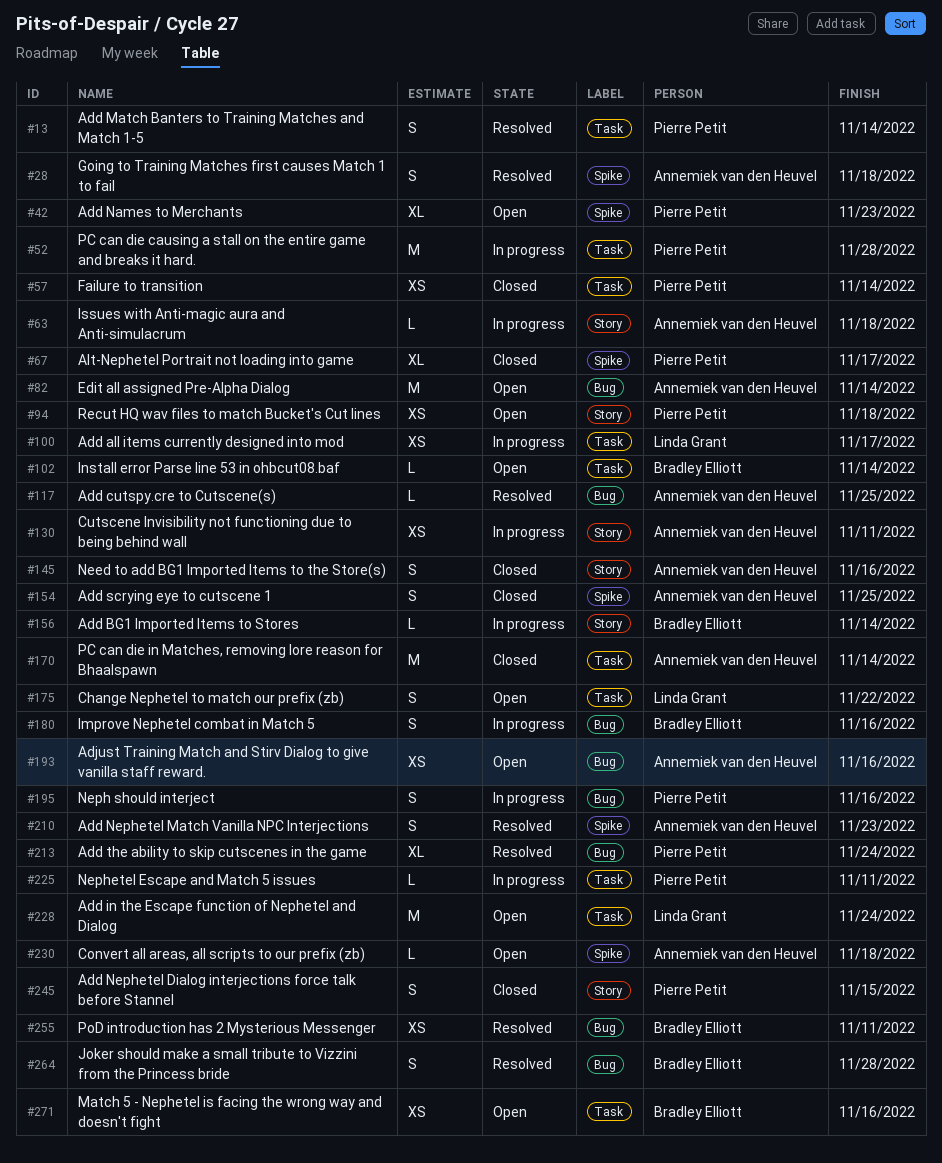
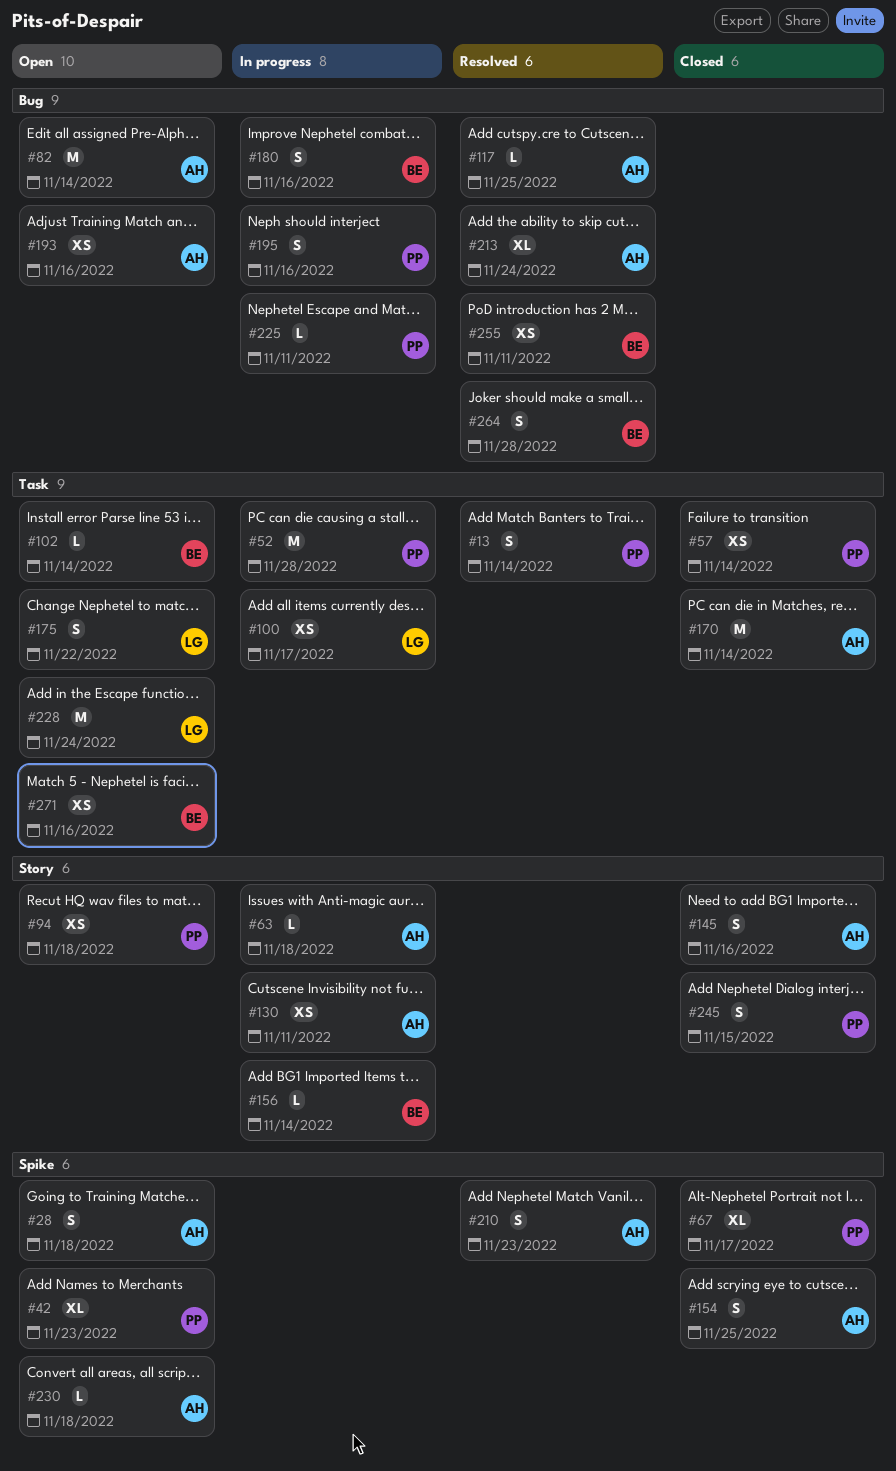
#28, status: Resolved -> Open
#213, owner: Pierre Petit -> Annemiek van den Heuvel
#225, label: Task -> Bug

